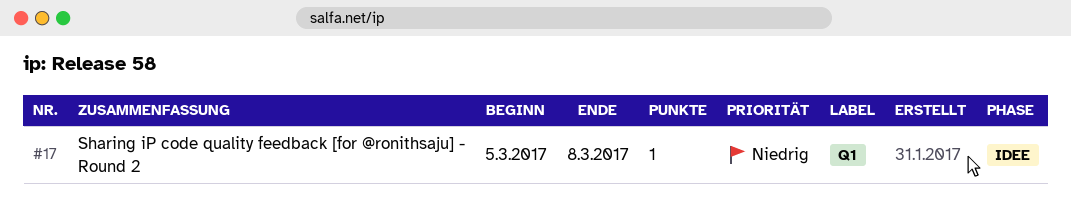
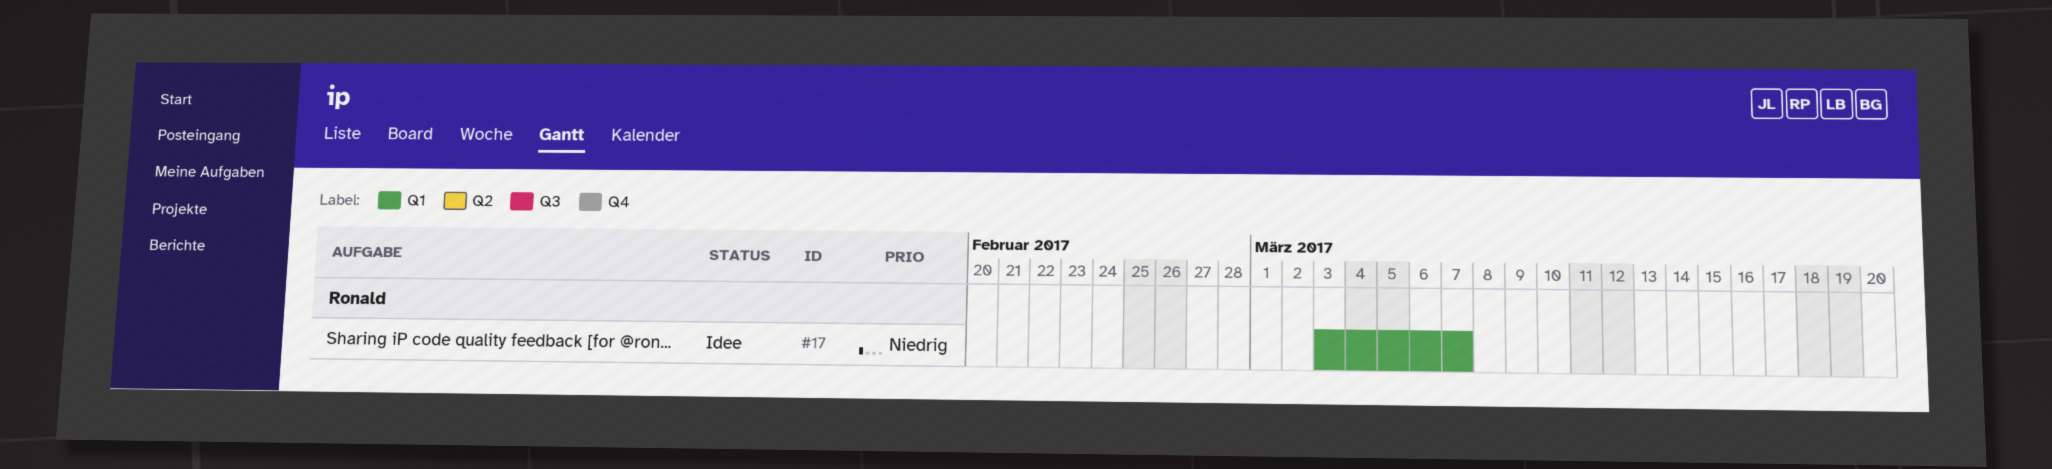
#17, start: Mar 5 -> Mar 3
#17, due: Mar 8 -> Mar 7

